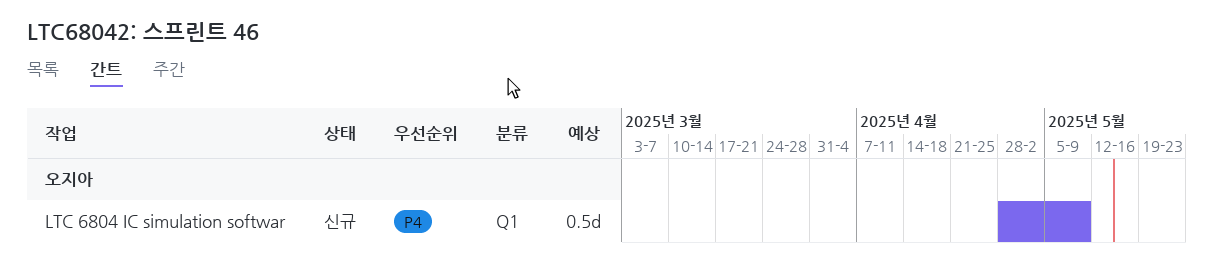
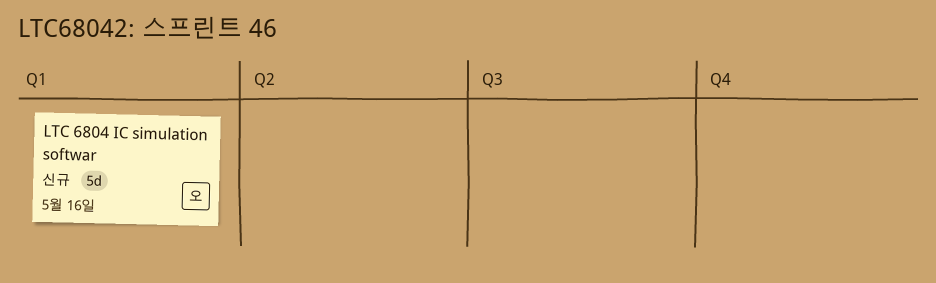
LTC 6804 IC simulation softwar, estimate: 0.5d -> 5d
LTC 6804 IC simulation softwar, due: May 9 -> May 16

